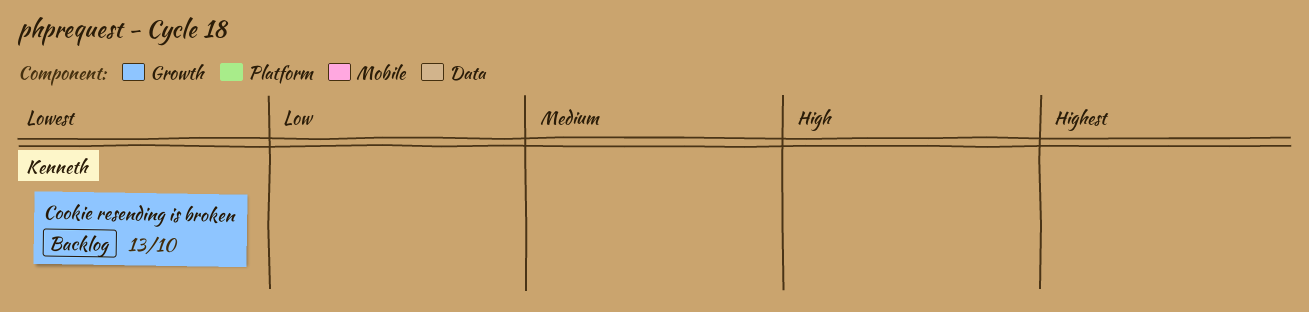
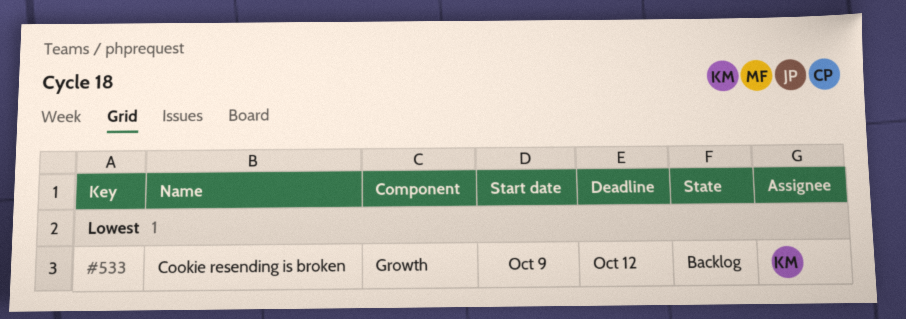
Cookie resending is broken, due: Oct 13 -> Oct 12

